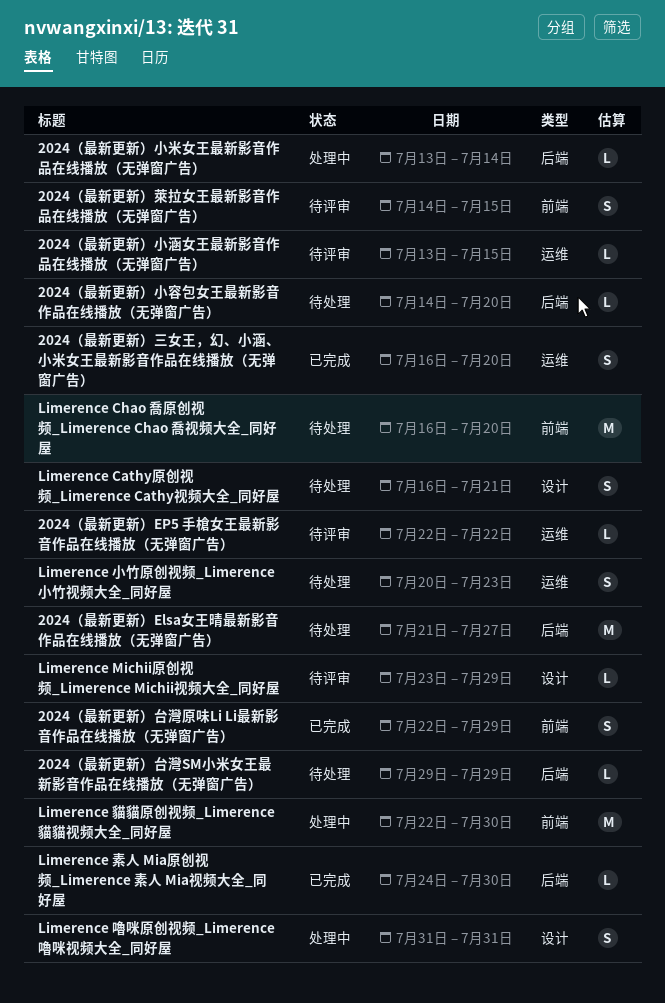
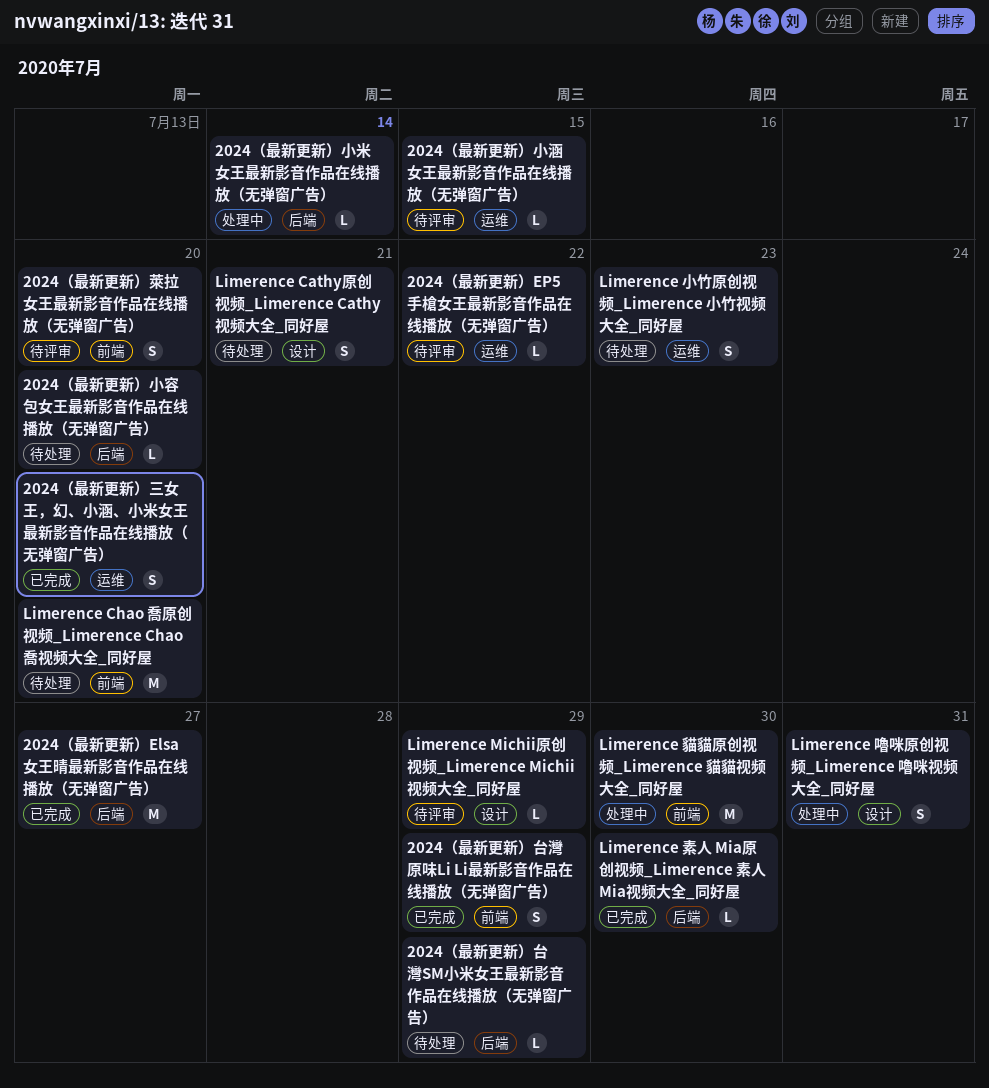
2024（最新更新）Elsa女王晴最新影音作品在线播放（无弹窗广告）, status: 待处理 -> 已完成
2024（最新更新）萊拉女王最新影音作品在线播放（无弹窗广告）, due: Jul 15 -> Jul 20

